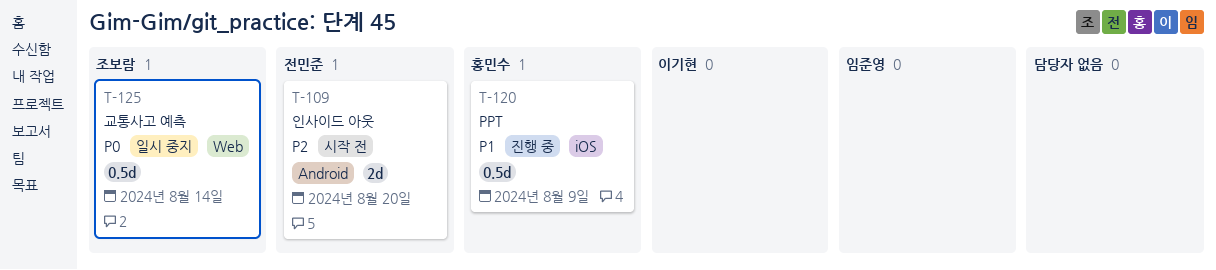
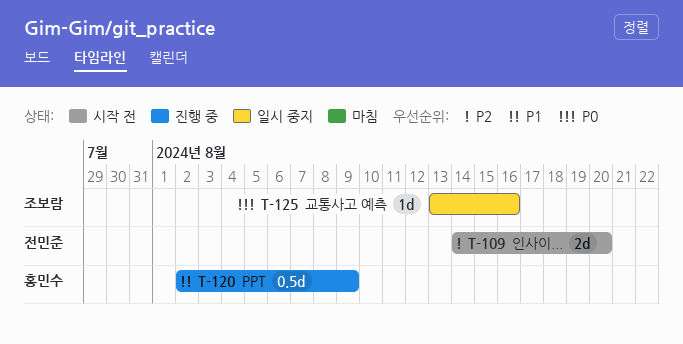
T-125, estimate: 0.5d -> 1d
T-125, due: Aug 14 -> Aug 16

